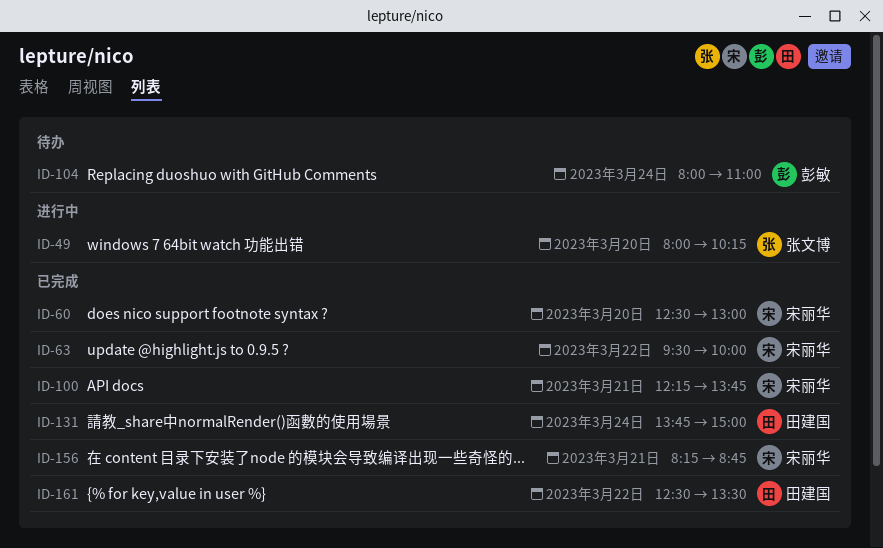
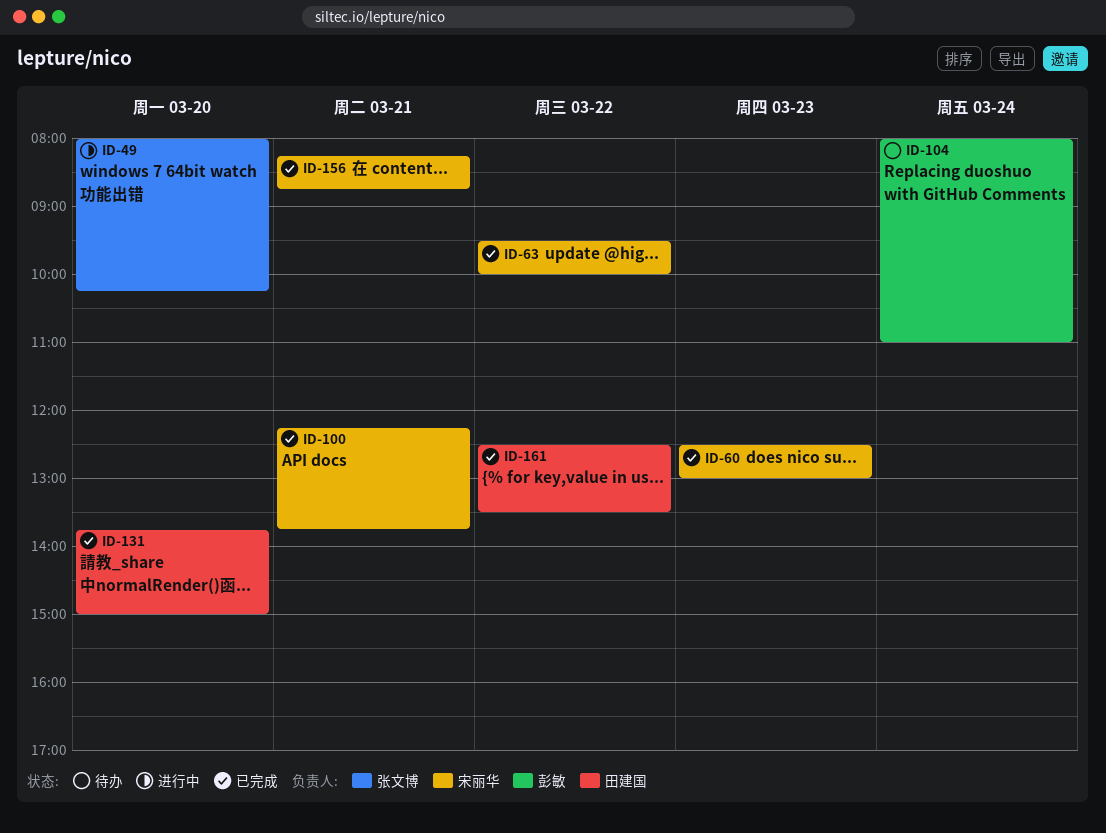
ID-60, day: Mar 20 -> Mar 23
ID-131, day: Mar 24 -> Mar 20

